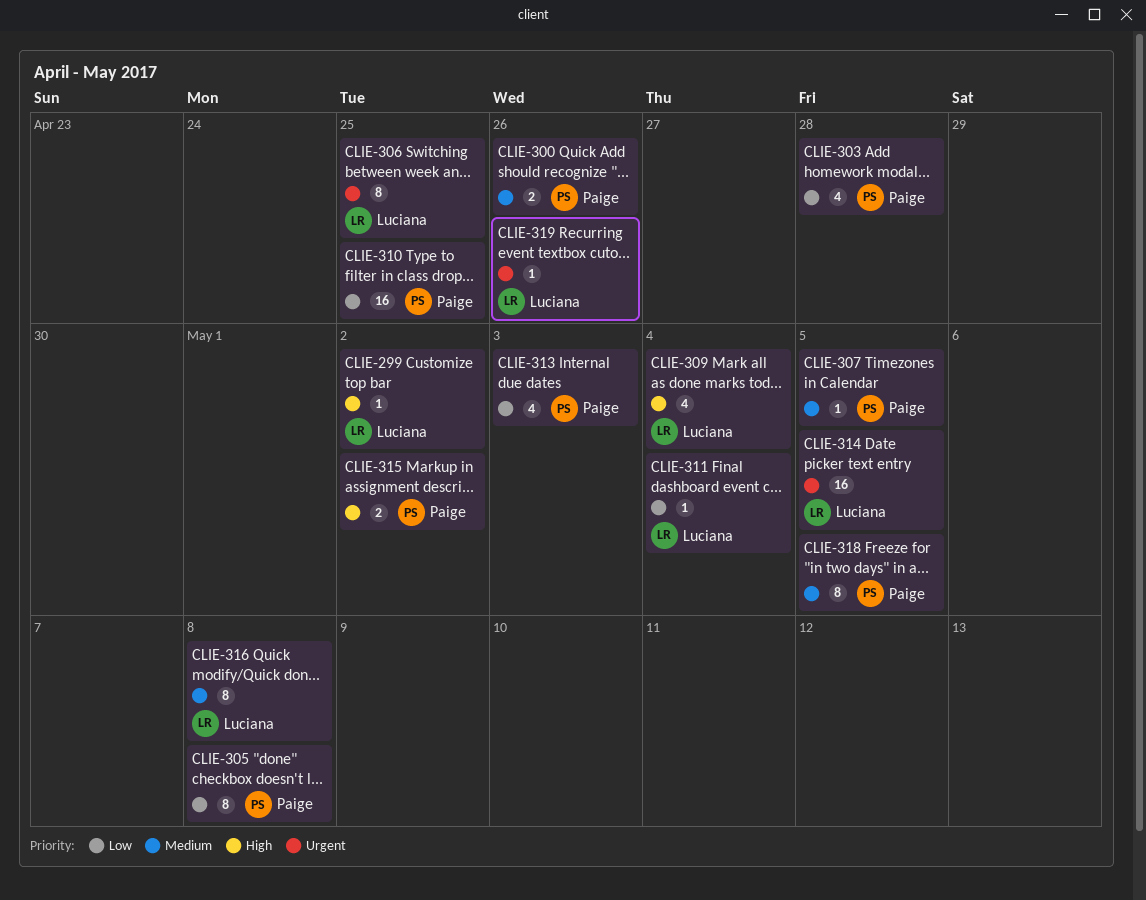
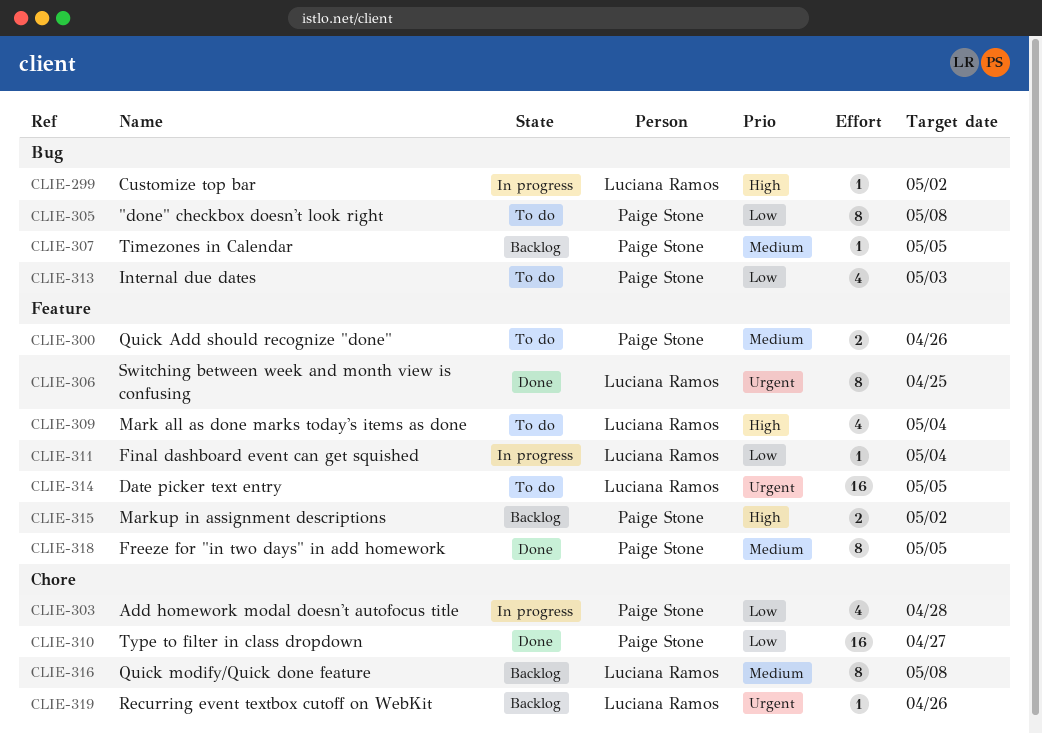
CLIE-310, due: Apr 25 -> Apr 27

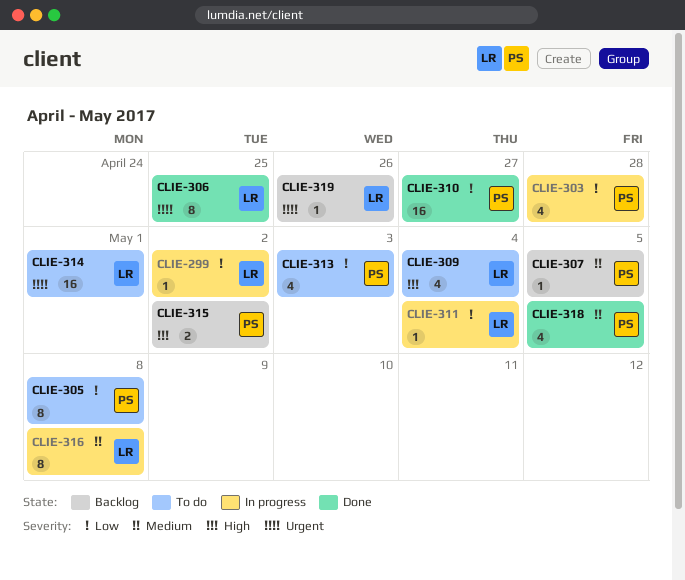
CLIE-299, priority: High -> Low
CLIE-300: present -> none
CLIE-314, due: May 5 -> May 1
CLIE-316, status: Backlog -> In progress
CLIE-318, estimate: 8 -> 4

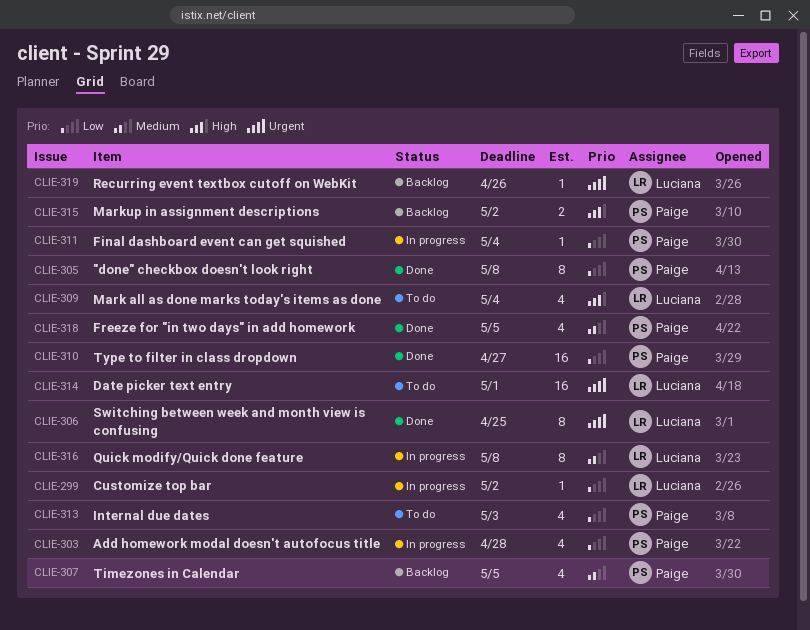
CLIE-305, status: To do -> Done
CLIE-307, estimate: 1 -> 4
CLIE-311, owner: Luciana -> Paige

